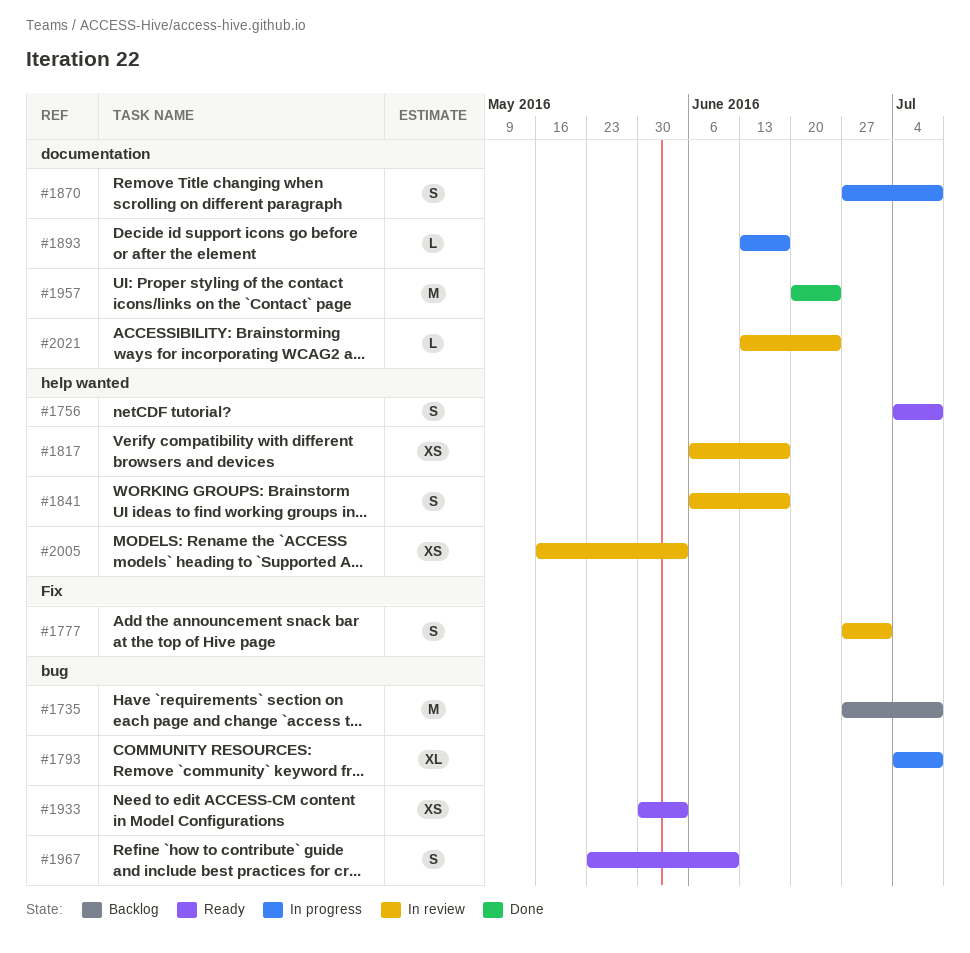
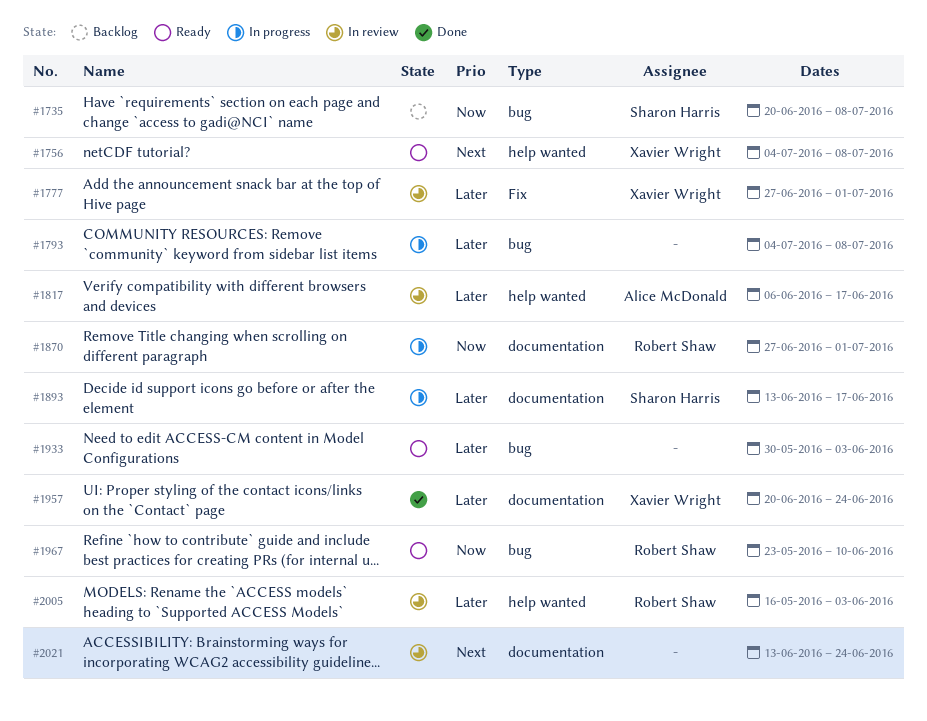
#1735, start: Jun 27 -> Jun 20
#1841: present -> none
#1870, due: Jul 8 -> Jul 1

